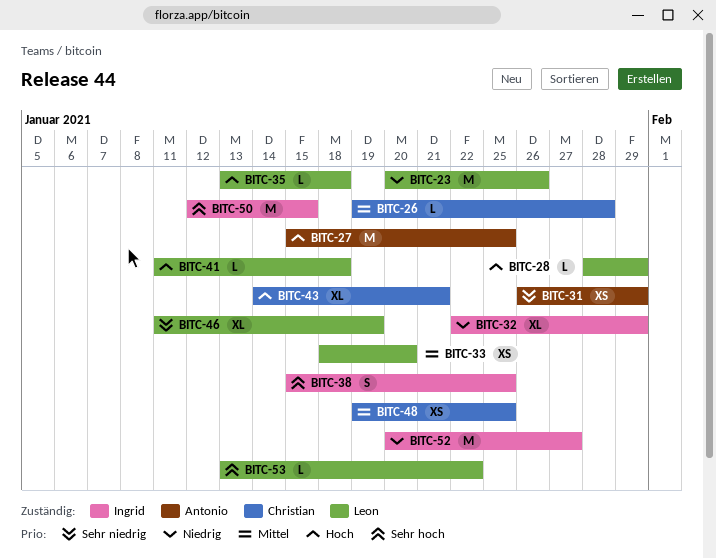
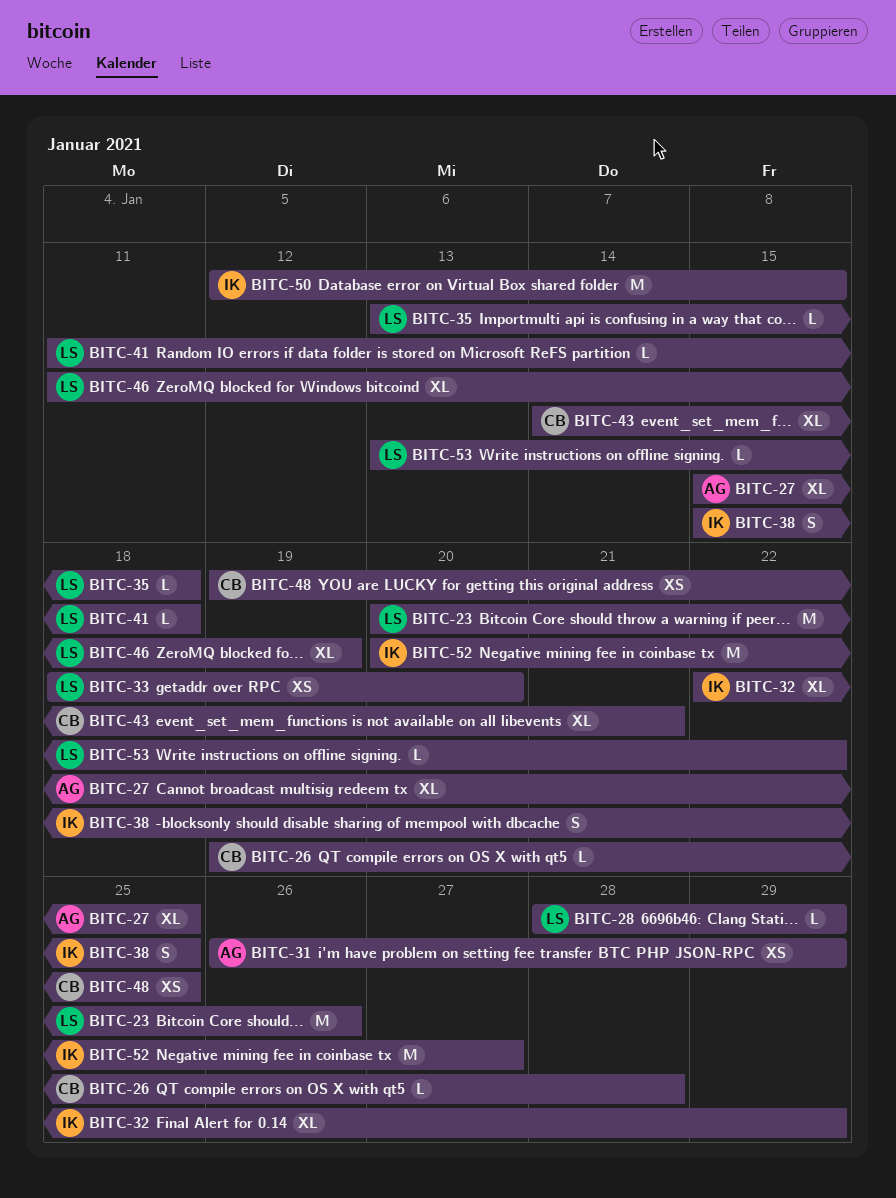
BITC-27, estimate: M -> XL

